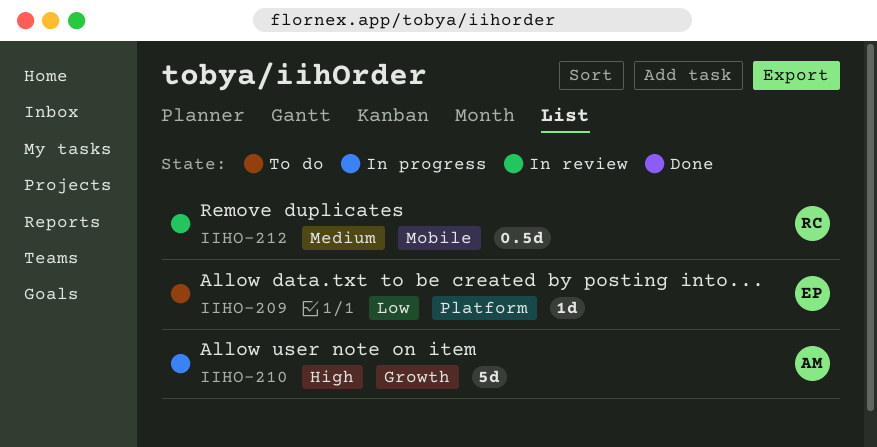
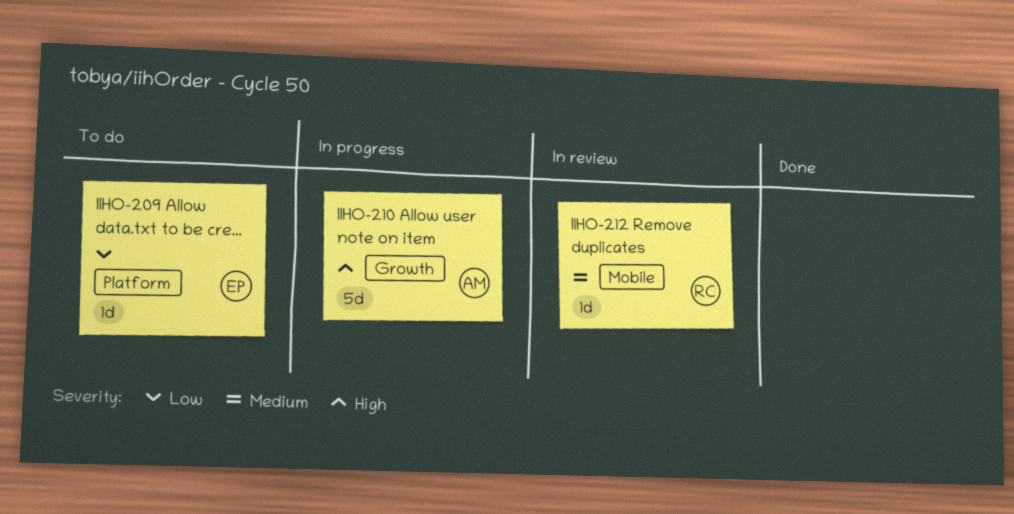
IIHO-212, estimate: 0.5d -> 1d

